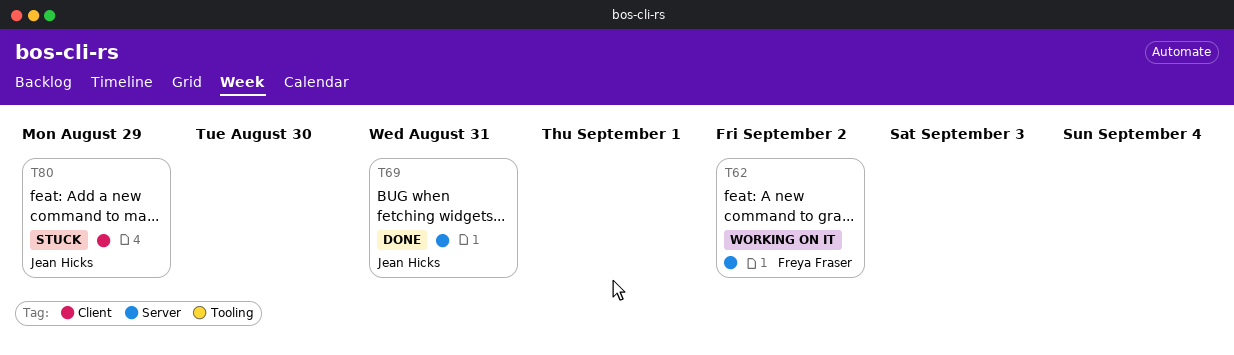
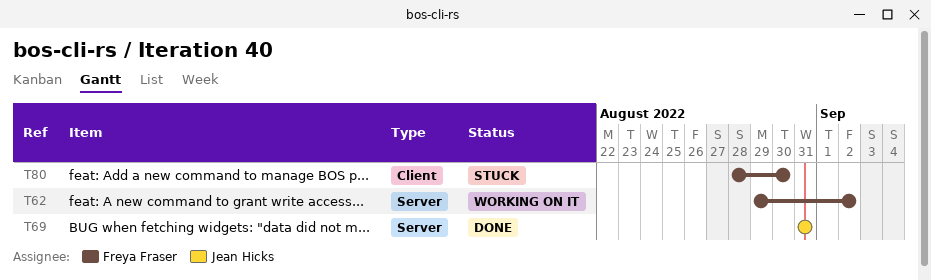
T80, owner: Jean Hicks -> Freya Fraser
T80, due: Aug 29 -> Aug 30

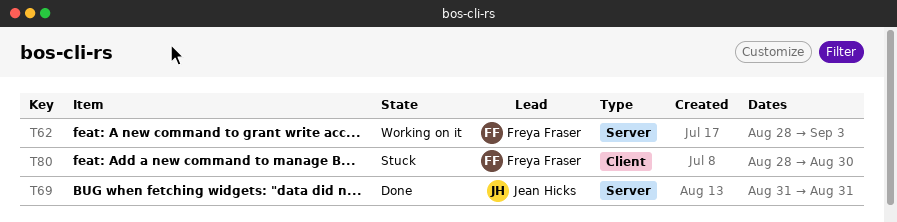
T62, start: Aug 29 -> Aug 28
T62, due: Sep 2 -> Sep 3

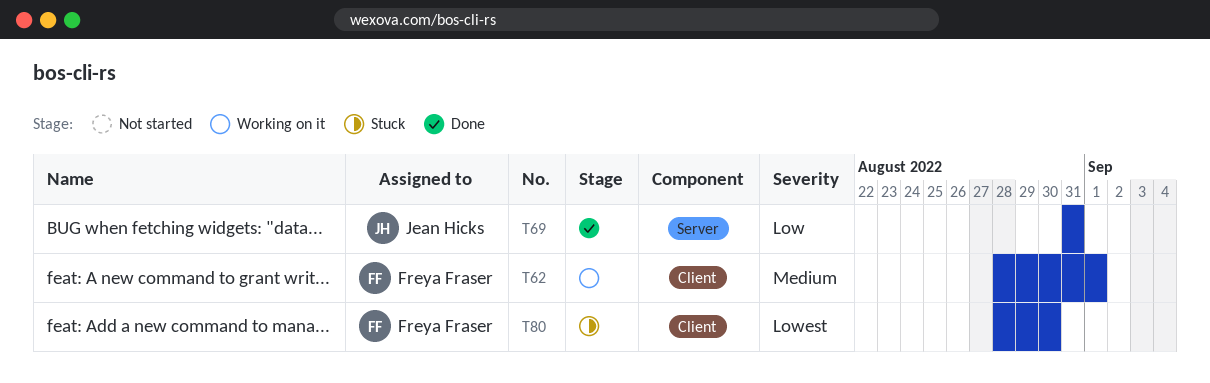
T62, label: Server -> Client
T62, due: Sep 3 -> Sep 1

